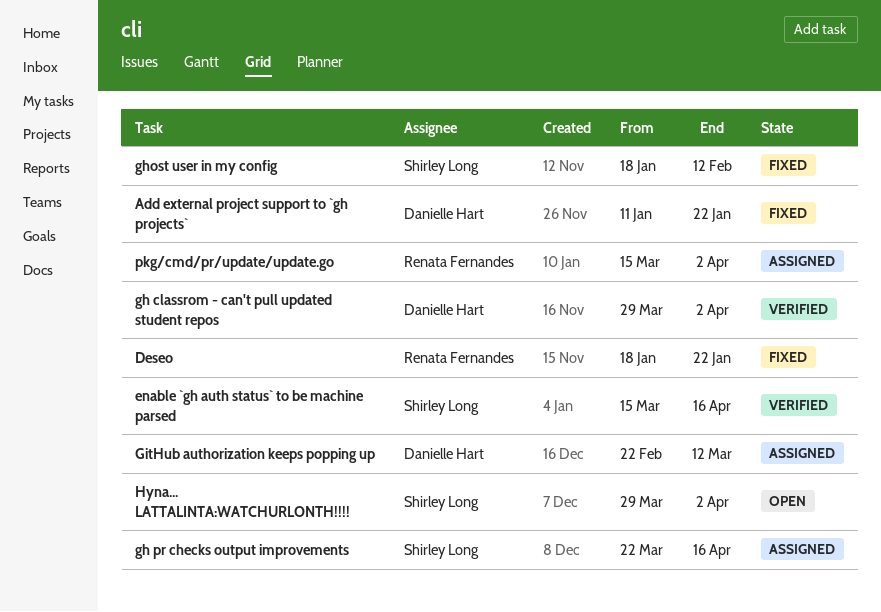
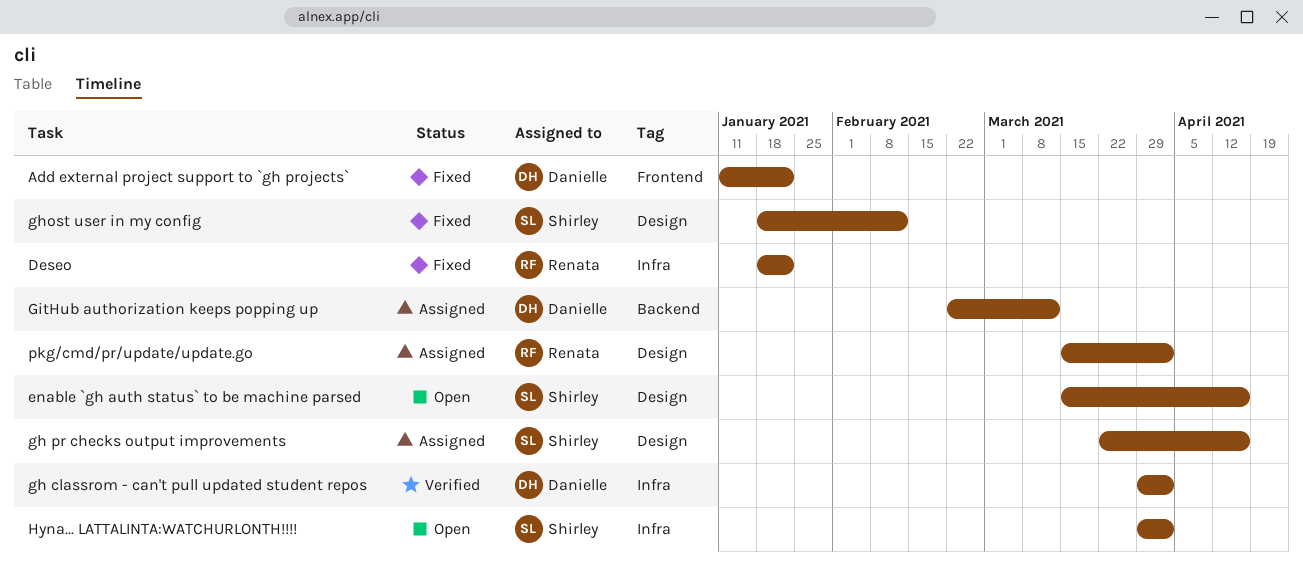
enable `gh auth status` to be machine parsed, status: Verified -> Open

